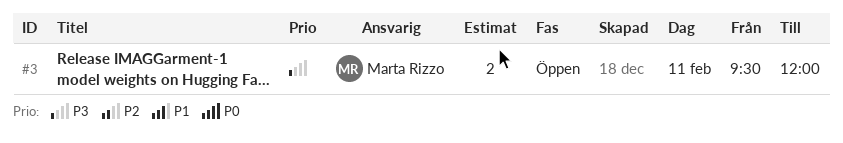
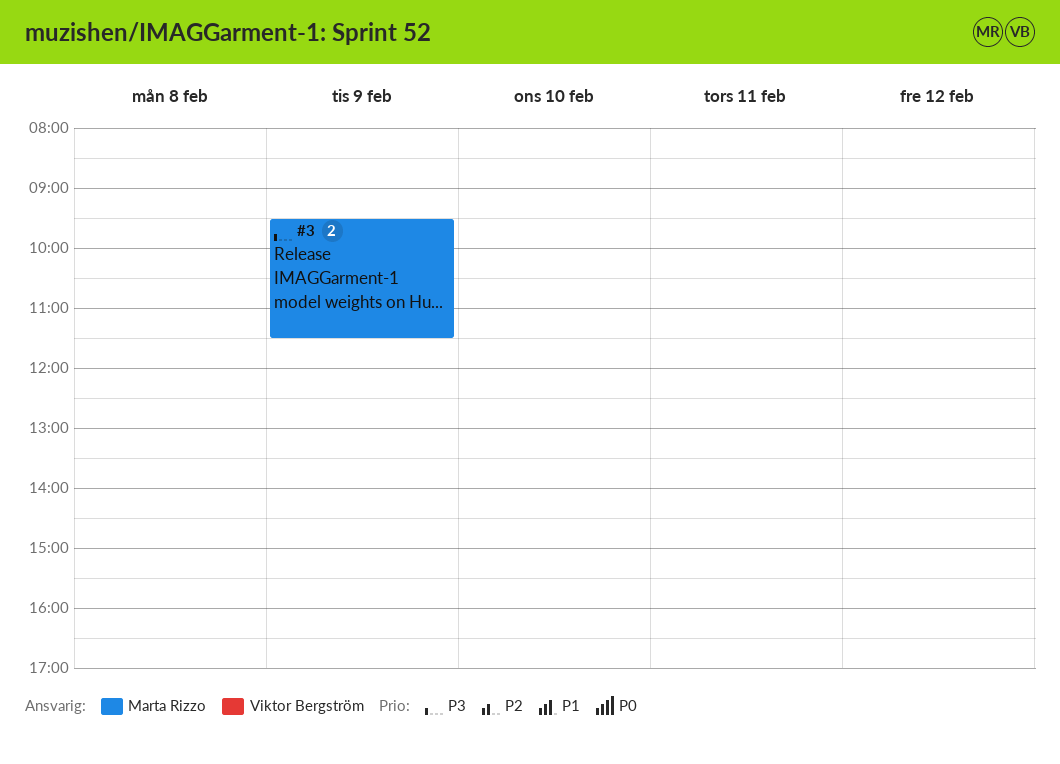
#3, day: Feb 11 -> Feb 9
#3, ends: 12:00 -> 11:30

